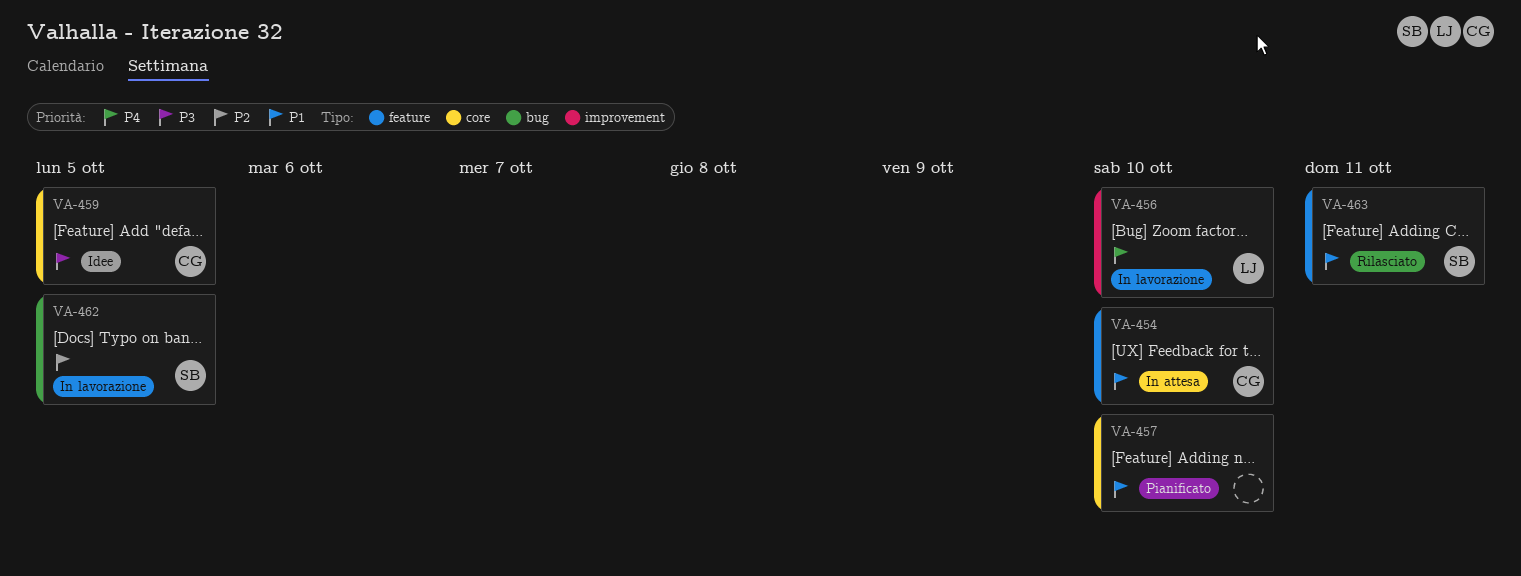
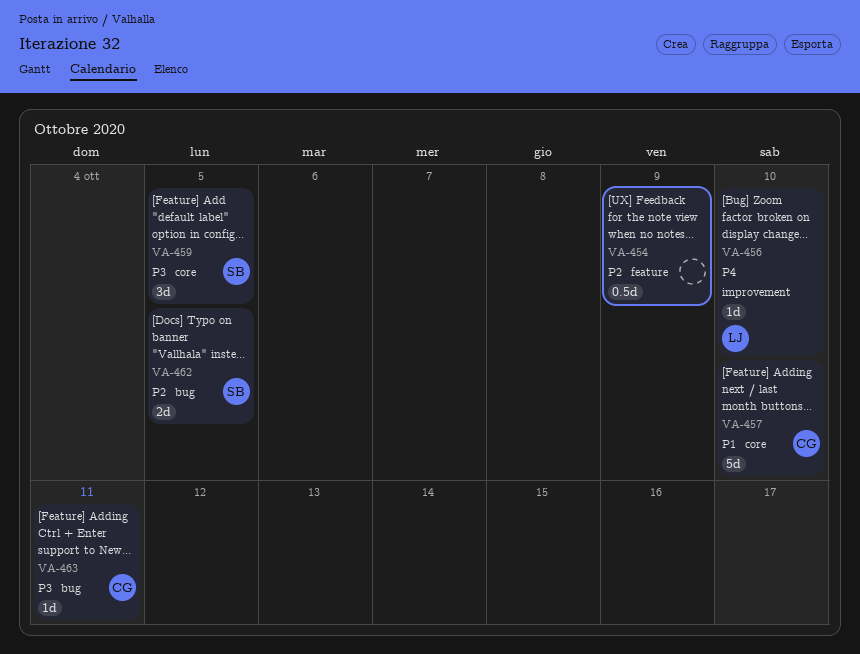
VA-454, owner: CG -> none
VA-454, priority: P1 -> P2
VA-454, due: Oct 10 -> Oct 9
VA-457, owner: none -> CG
VA-459, owner: CG -> SB
VA-463, owner: SB -> CG
VA-463, priority: P1 -> P3
VA-463, label: feature -> bug

